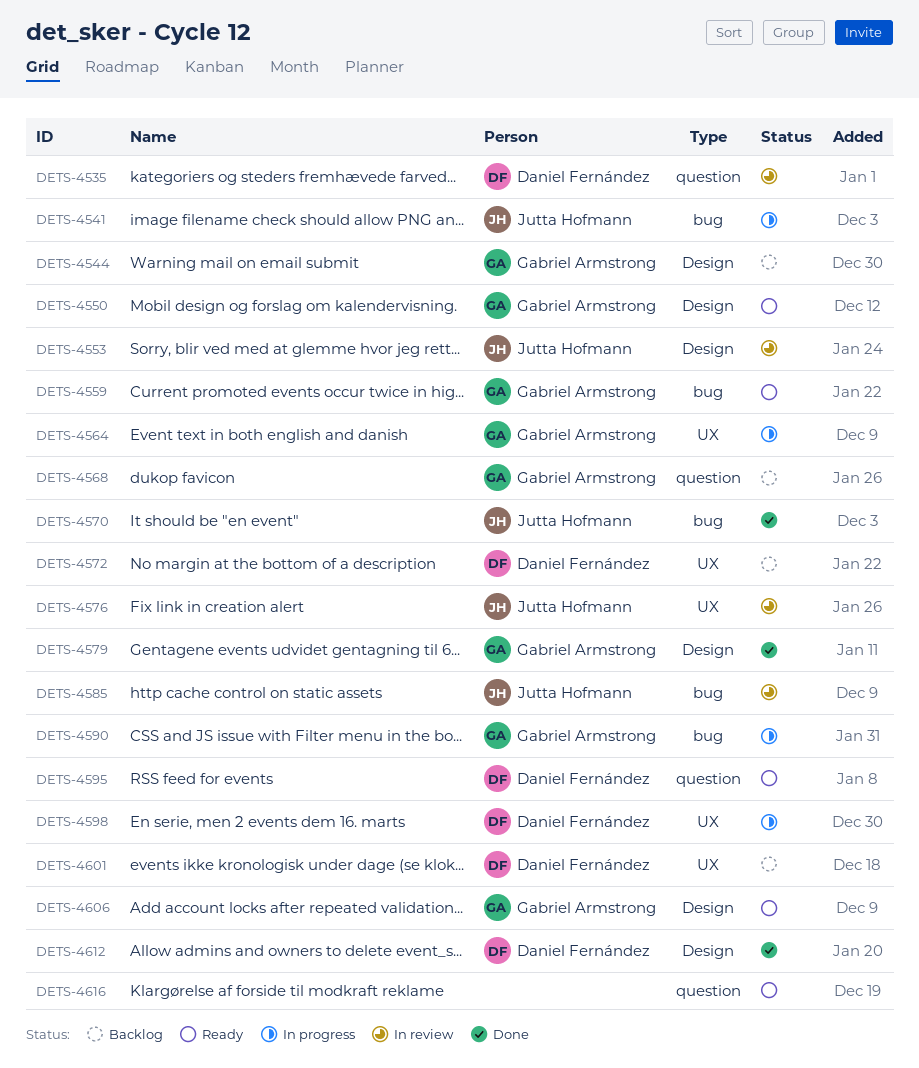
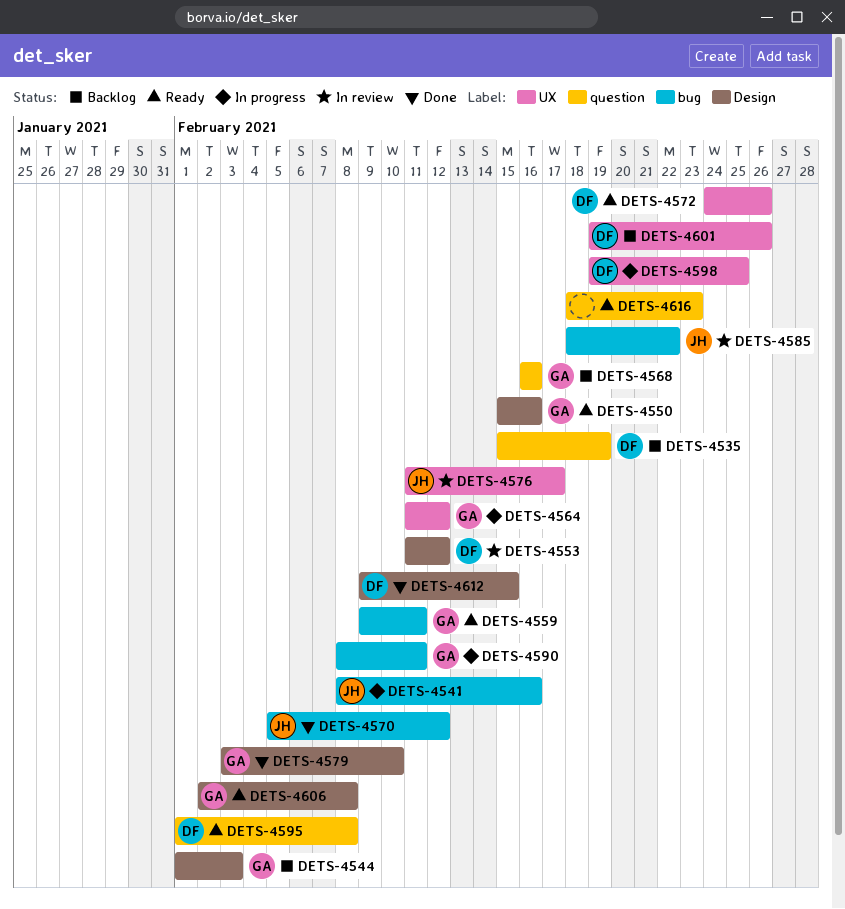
DETS-4535, status: In review -> Backlog
DETS-4553, owner: Jutta Hofmann -> Daniel Fernández
DETS-4572, status: Backlog -> Ready

